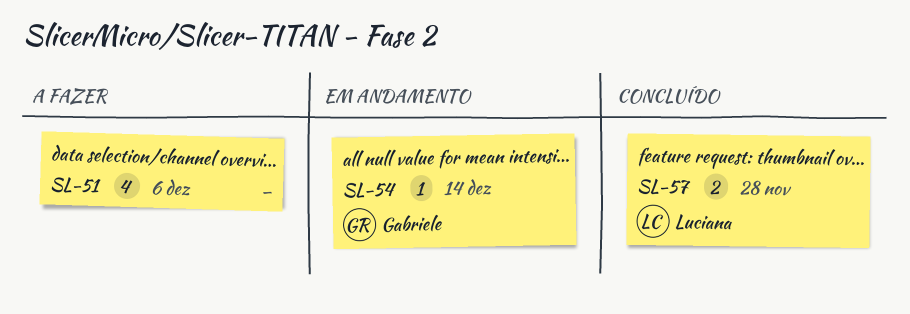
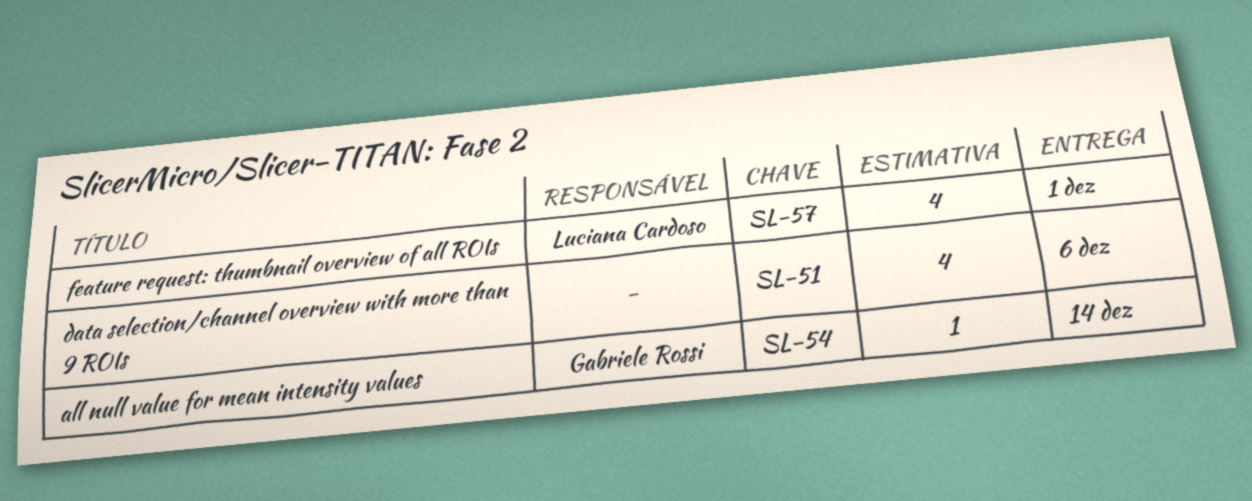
SL-57, estimate: 2 -> 4
SL-57, due: Nov 28 -> Dec 1

